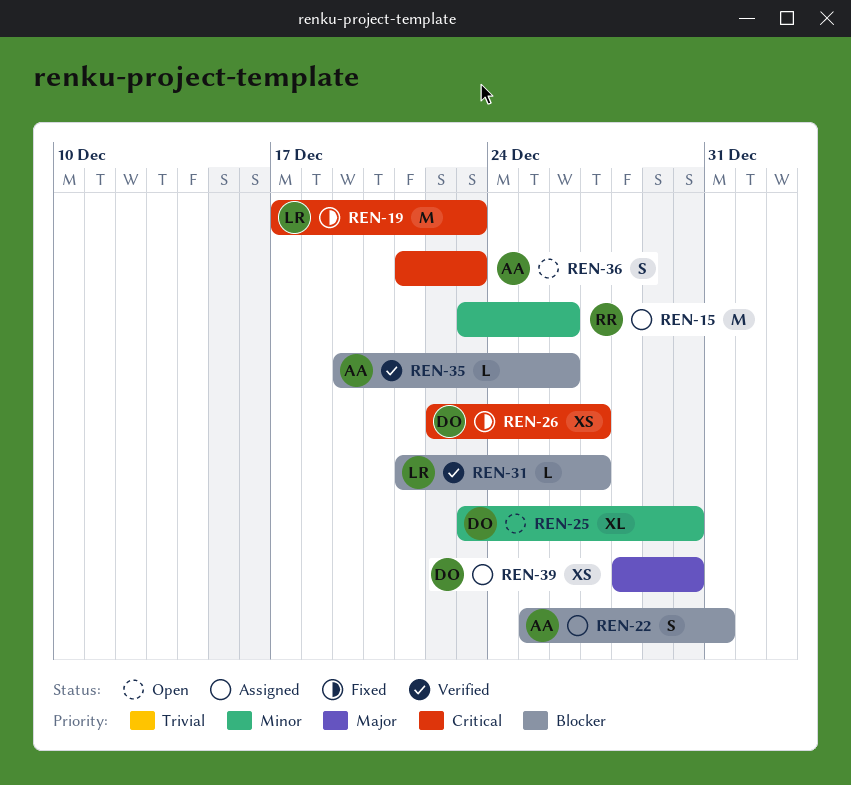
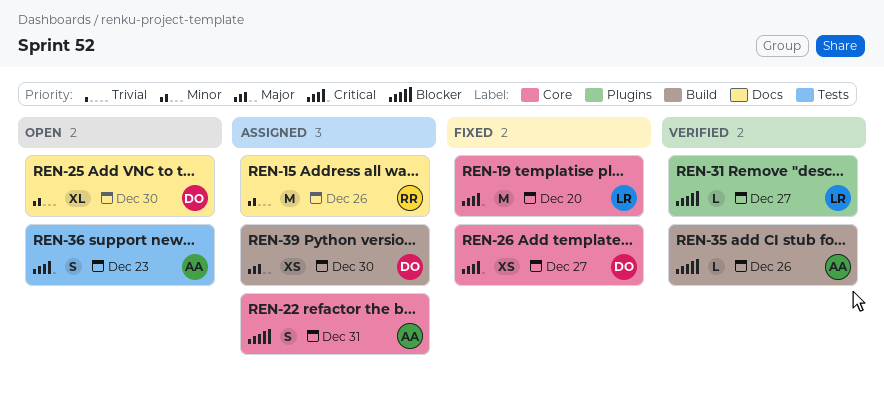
REN-19, due: Dec 23 -> Dec 20

